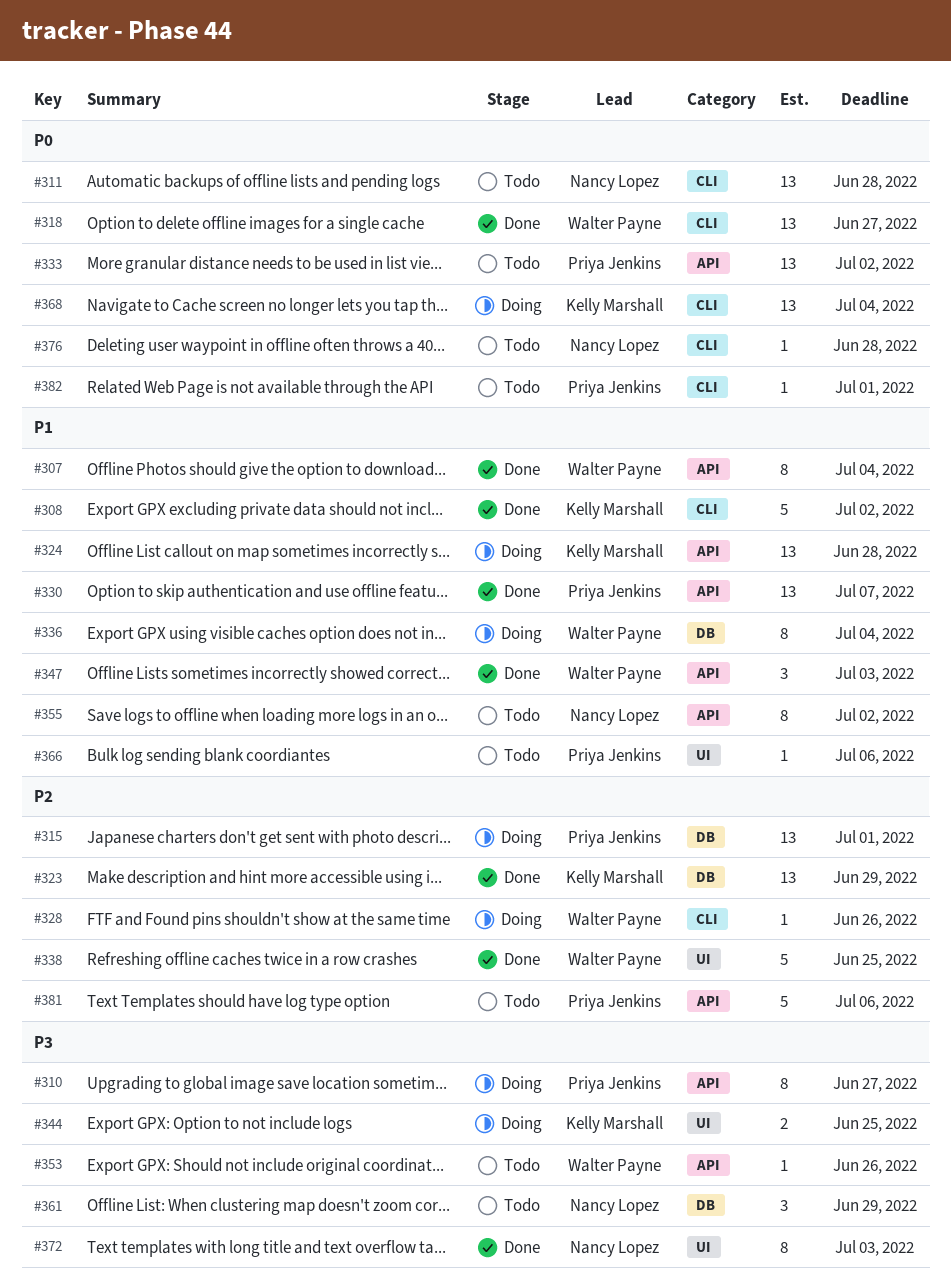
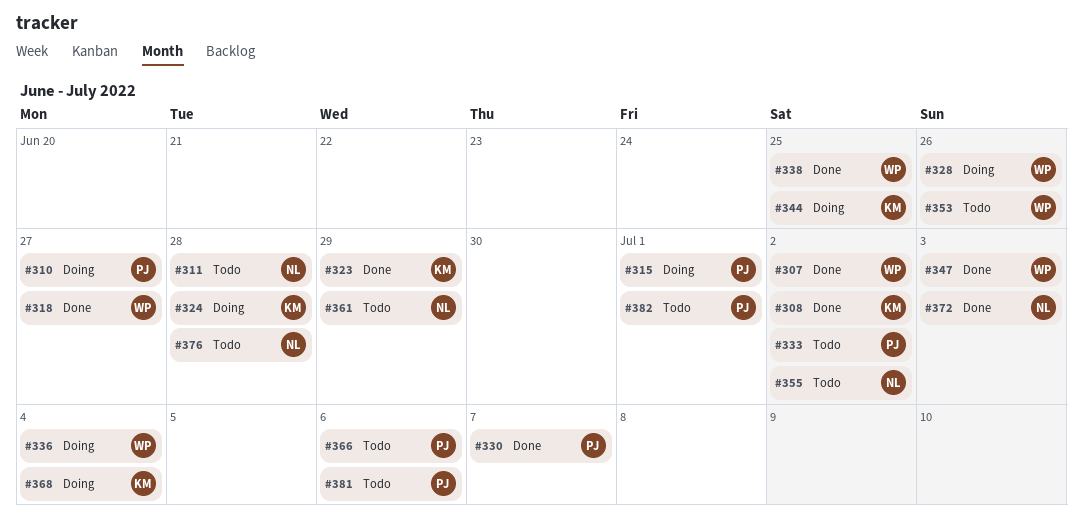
#307, due: Jul 4 -> Jul 2

